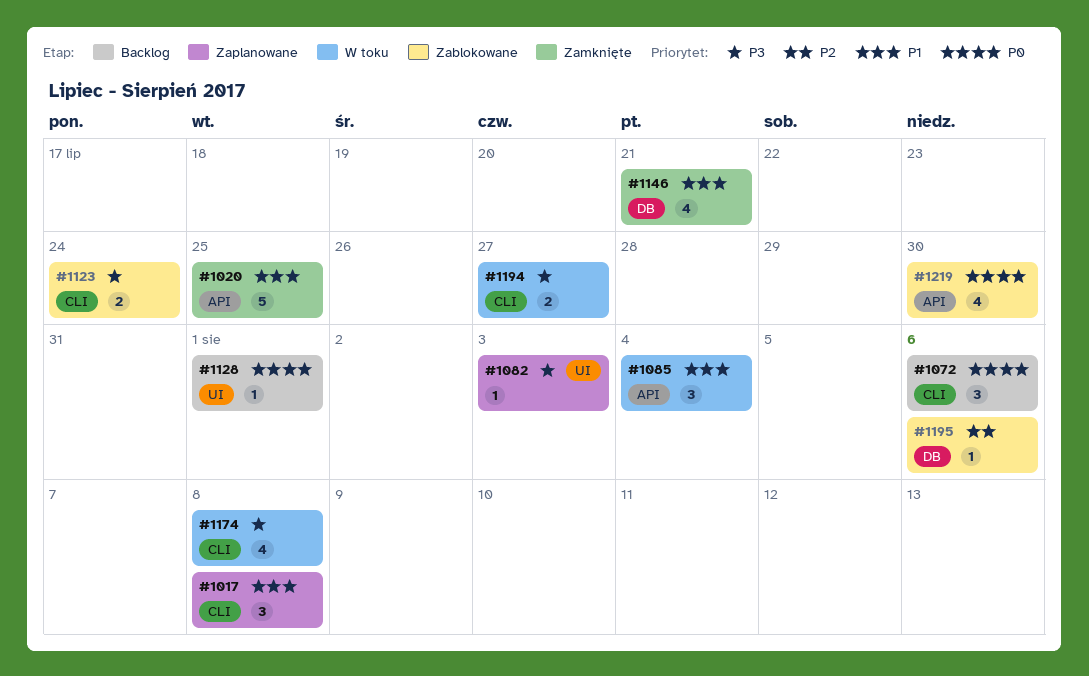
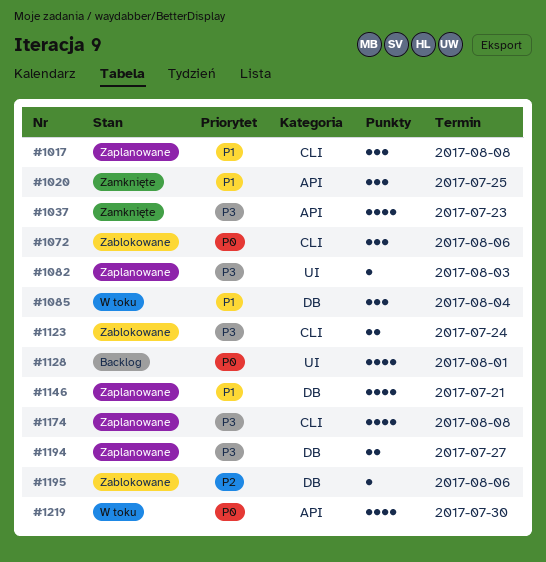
#1020, estimate: 5 -> 3
#1037: none -> present
#1072, status: Backlog -> Zablokowane
#1085, label: API -> DB
#1128, estimate: 1 -> 4
#1146, status: Zamknięte -> Zaplanowane
#1174, status: W toku -> Zaplanowane
#1194, status: W toku -> Zaplanowane
#1194, label: CLI -> DB
#1219, status: Zablokowane -> W toku

